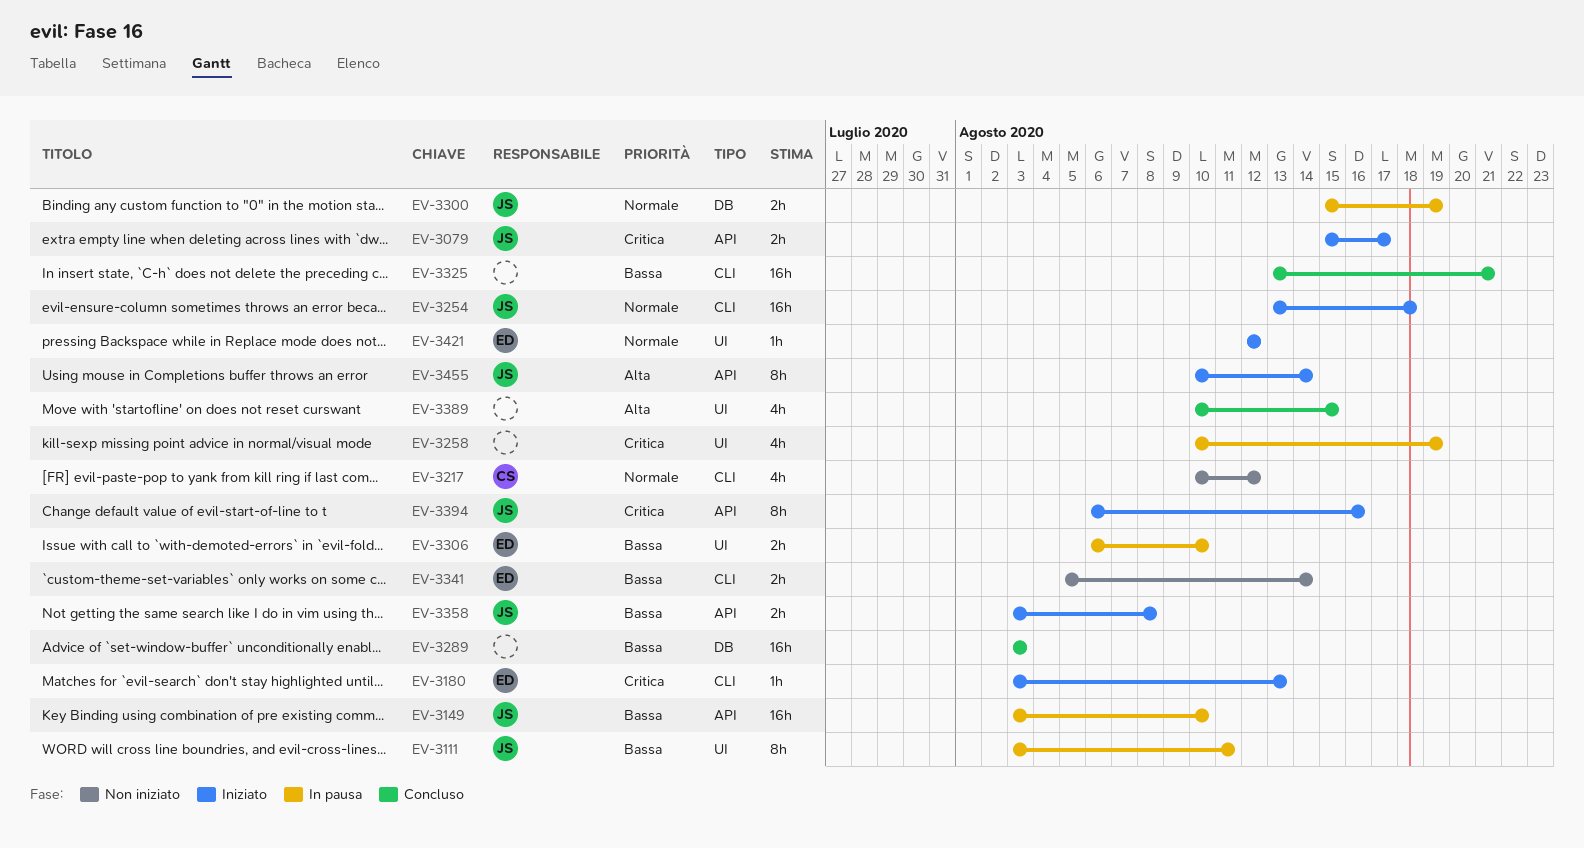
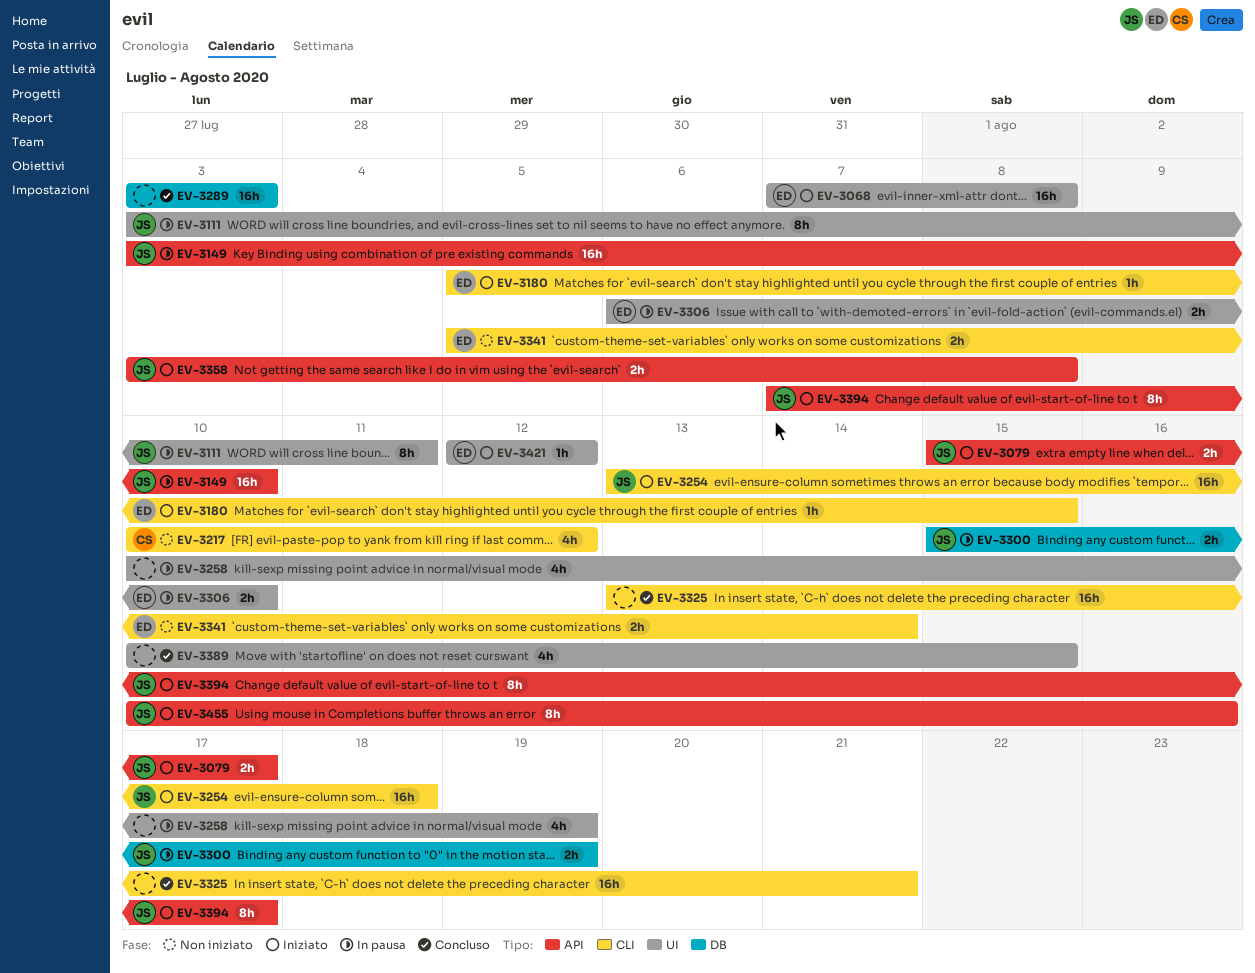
EV-3068: none -> present
EV-3180, start: Aug 3 -> Aug 5
EV-3180, due: Aug 13 -> Aug 15
EV-3394, start: Aug 6 -> Aug 7
EV-3394, due: Aug 16 -> Aug 17
EV-3455, due: Aug 14 -> Aug 16

